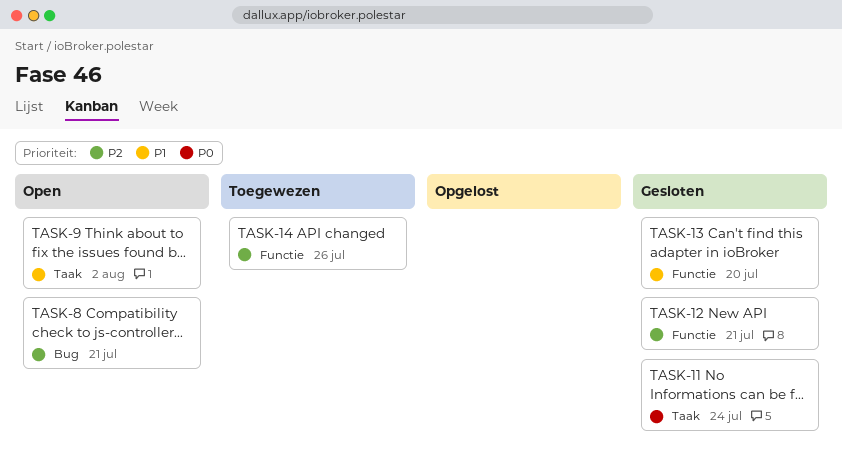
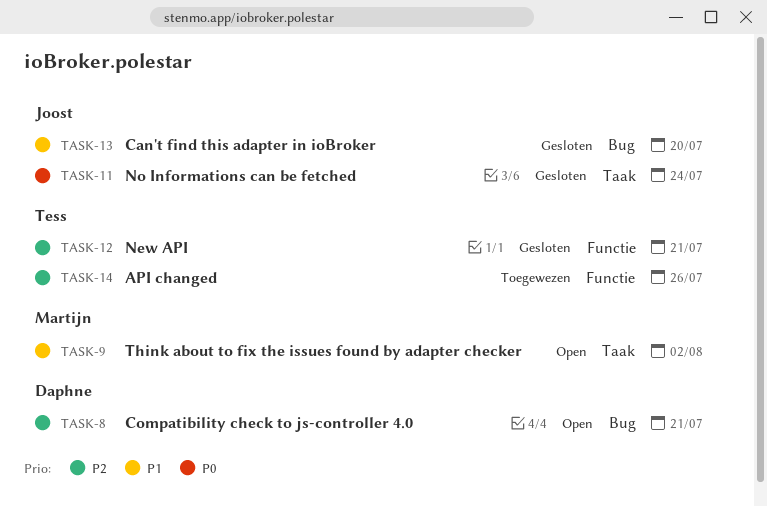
TASK-13, label: Functie -> Bug

